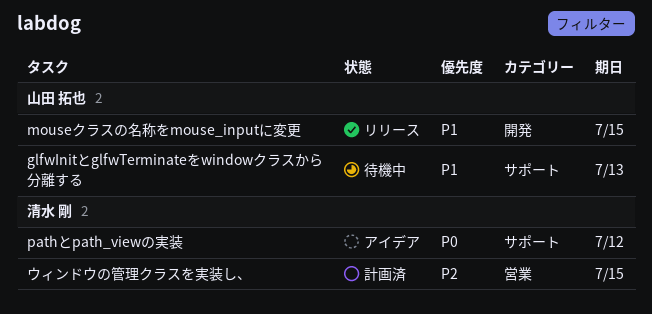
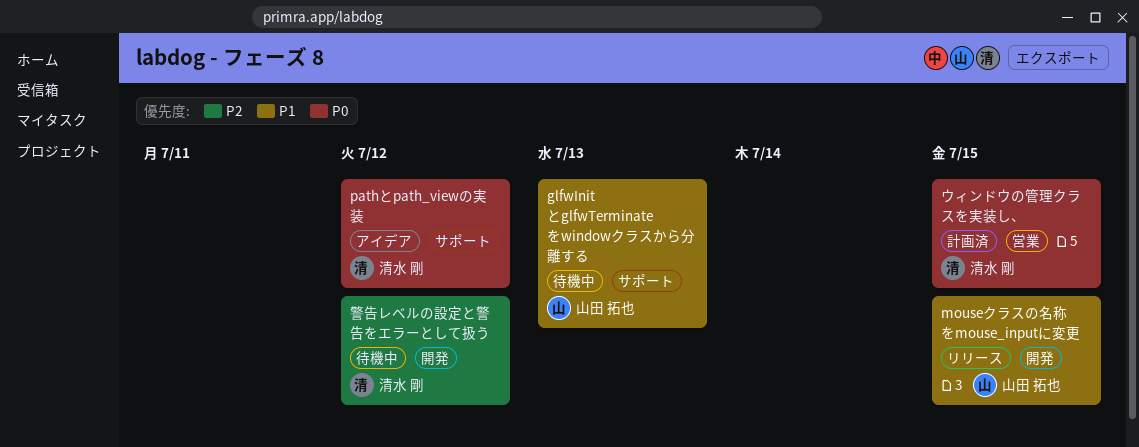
ウィンドウの管理クラスを実装し、, priority: P2 -> P0
警告レベルの設定と警告をエラーとして扱う: none -> present

